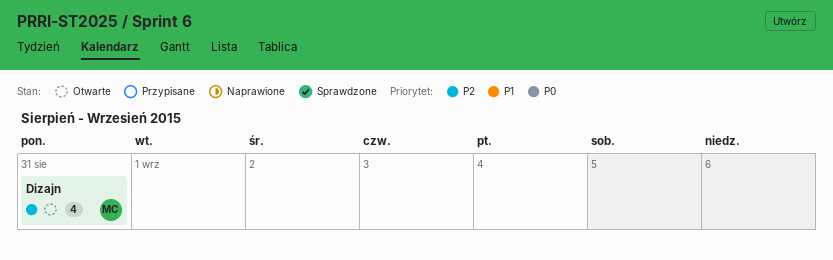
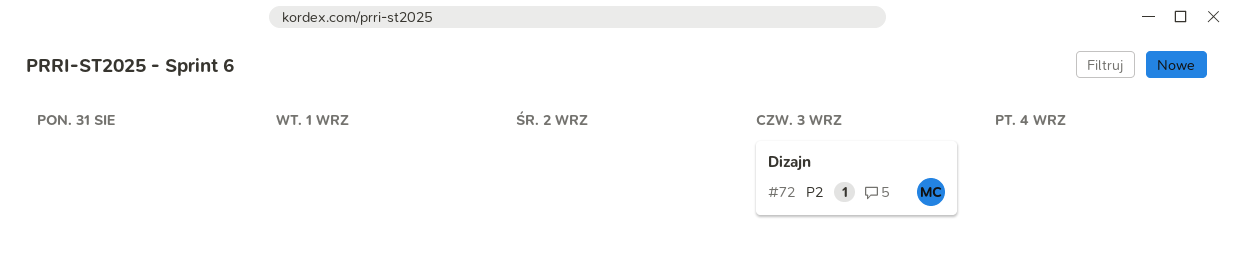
Dizajn, estimate: 4 -> 1
Dizajn, due: Aug 31 -> Sep 3

